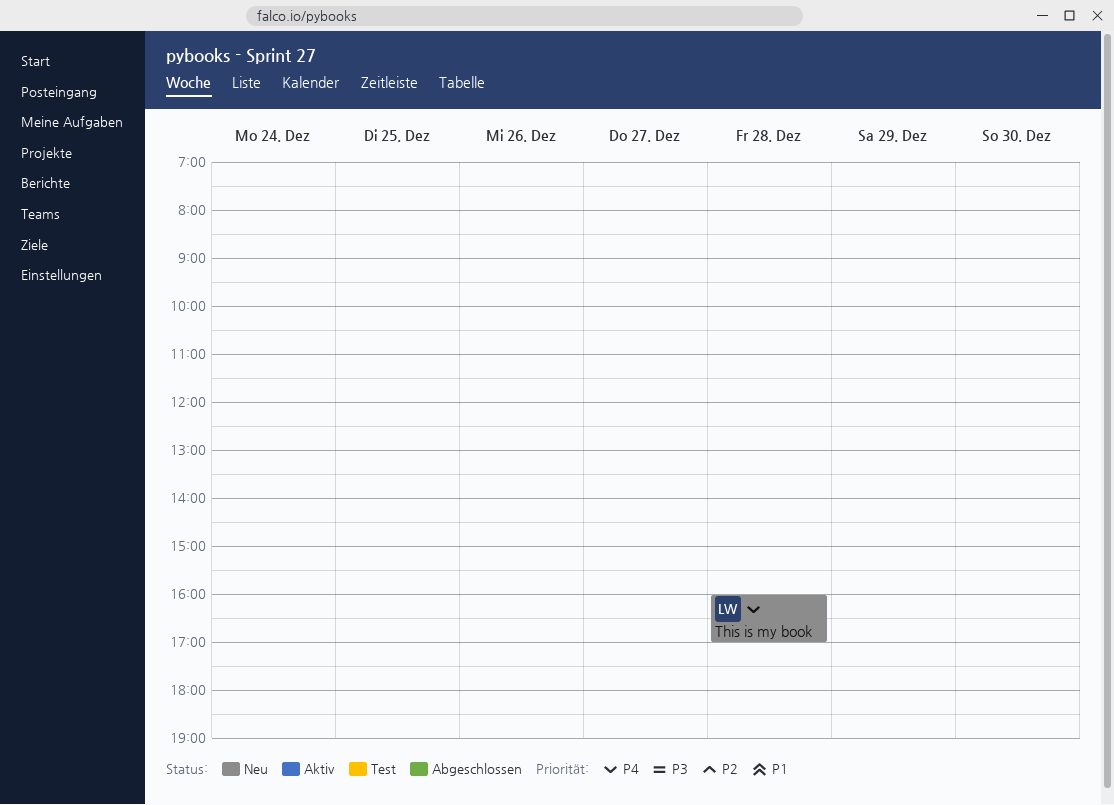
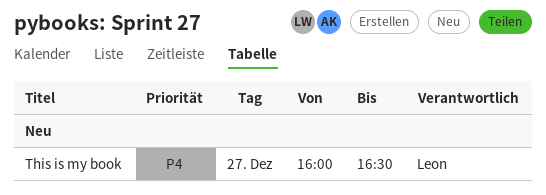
This is my book, day: Dec 28 -> Dec 27
This is my book, ends: 17:00 -> 16:30

